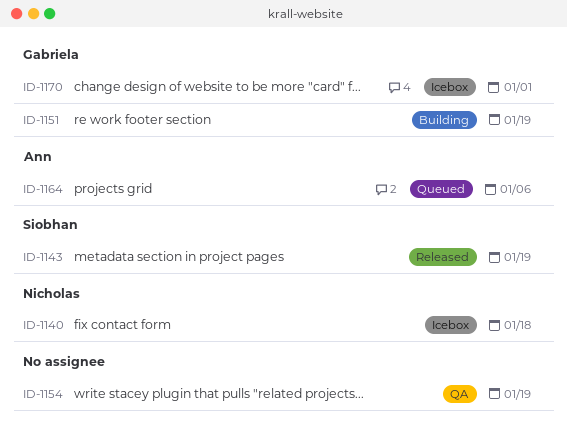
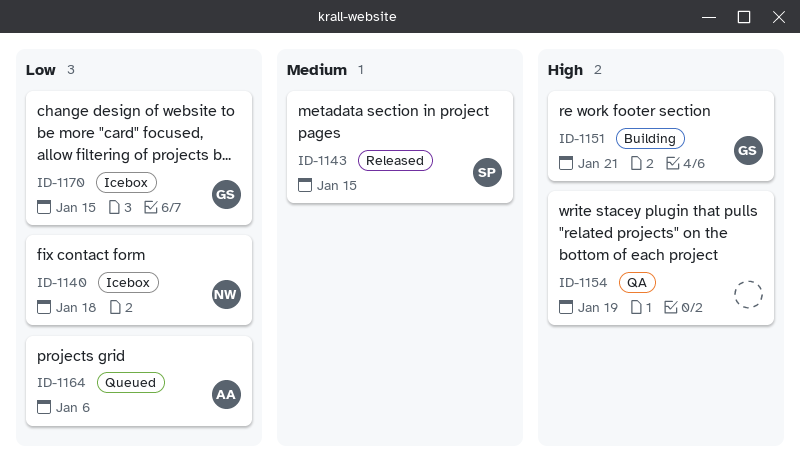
ID-1143, due: Jan 19 -> Jan 15
ID-1151, due: Jan 19 -> Jan 21
ID-1170, due: Jan 1 -> Jan 15

